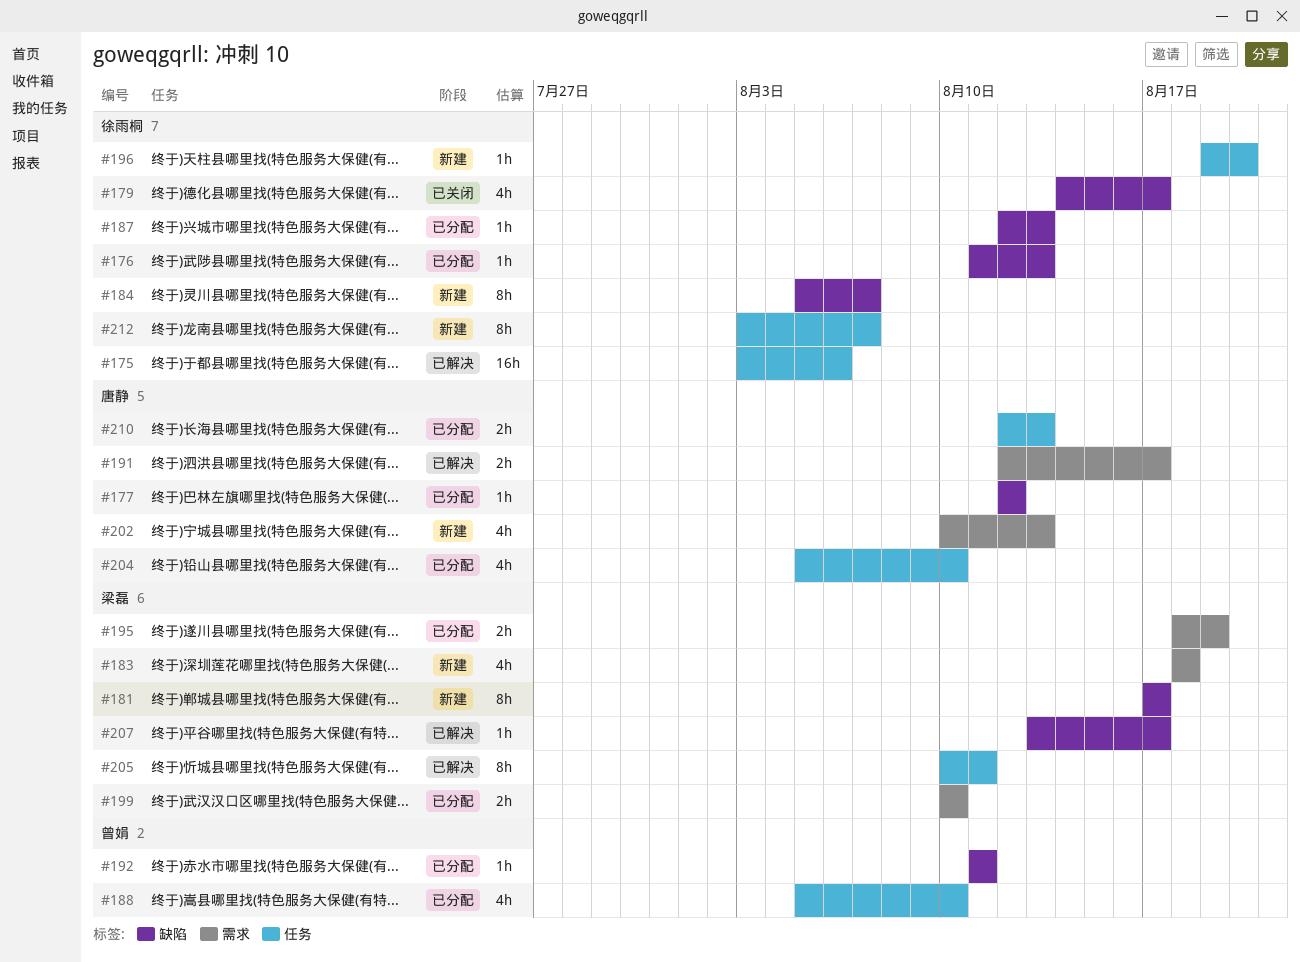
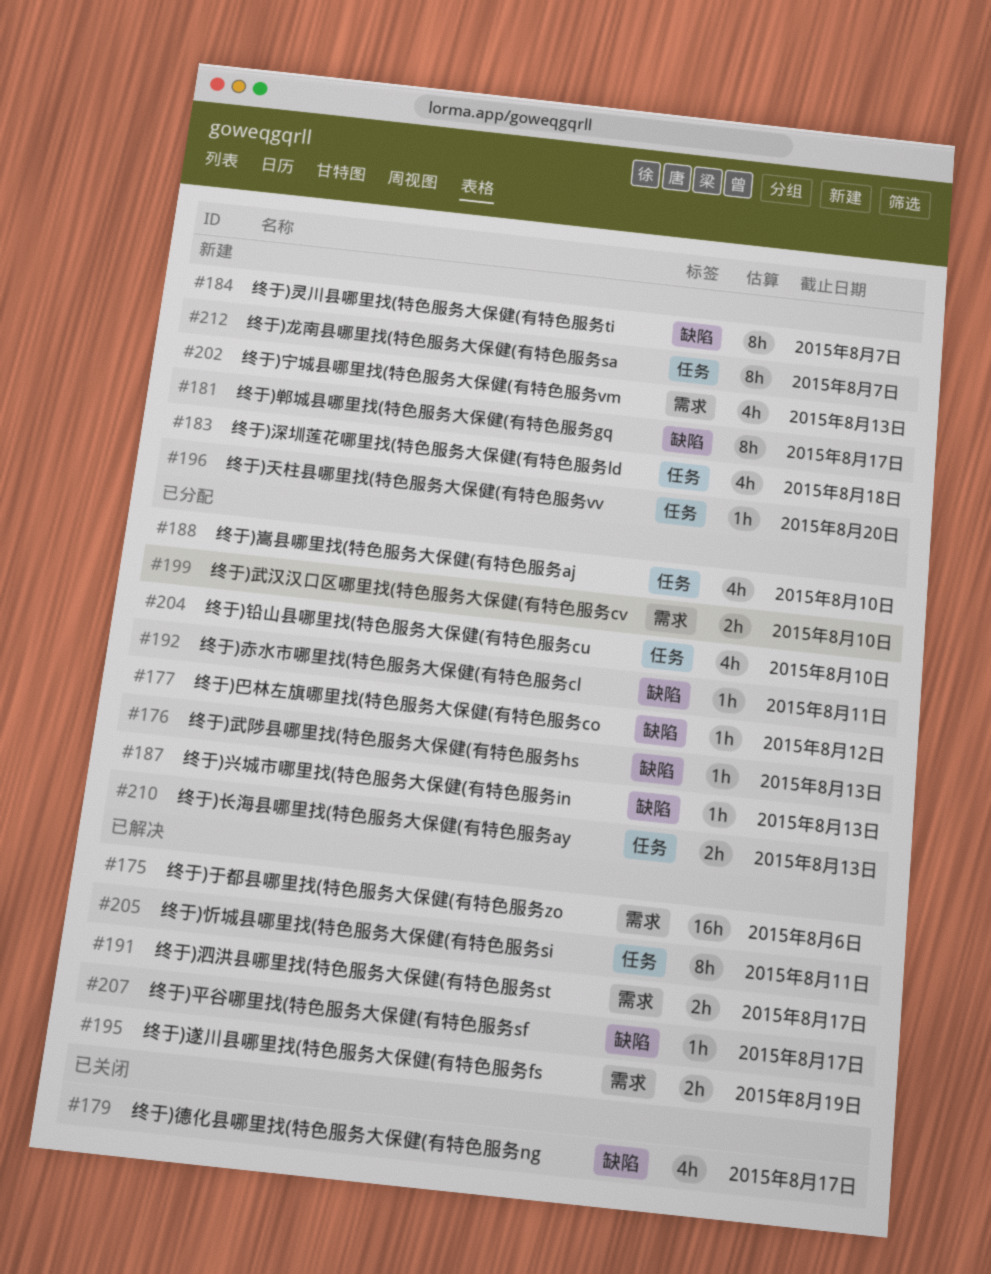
#175, label: 任务 -> 需求
#183, label: 需求 -> 任务
#195, status: 已分配 -> 已解决

